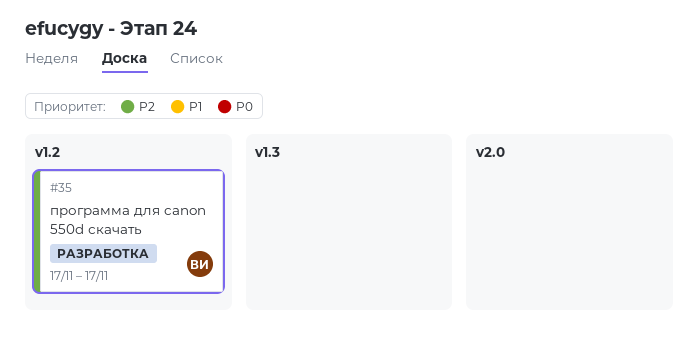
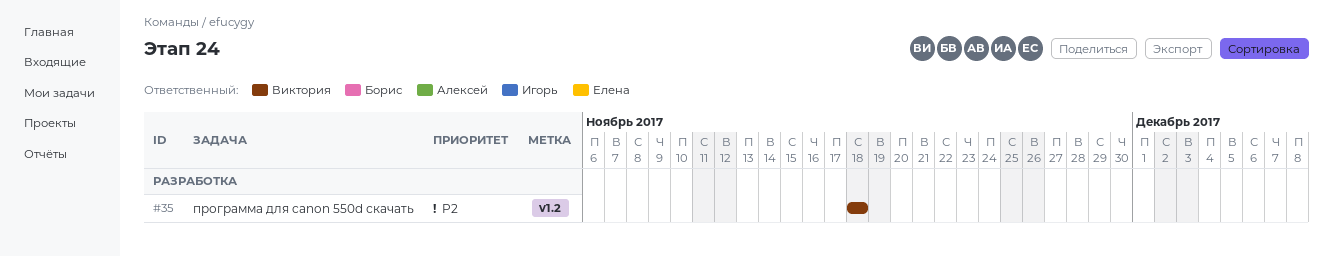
#35, start: Nov 17 -> Nov 18
#35, due: Nov 17 -> Nov 18

